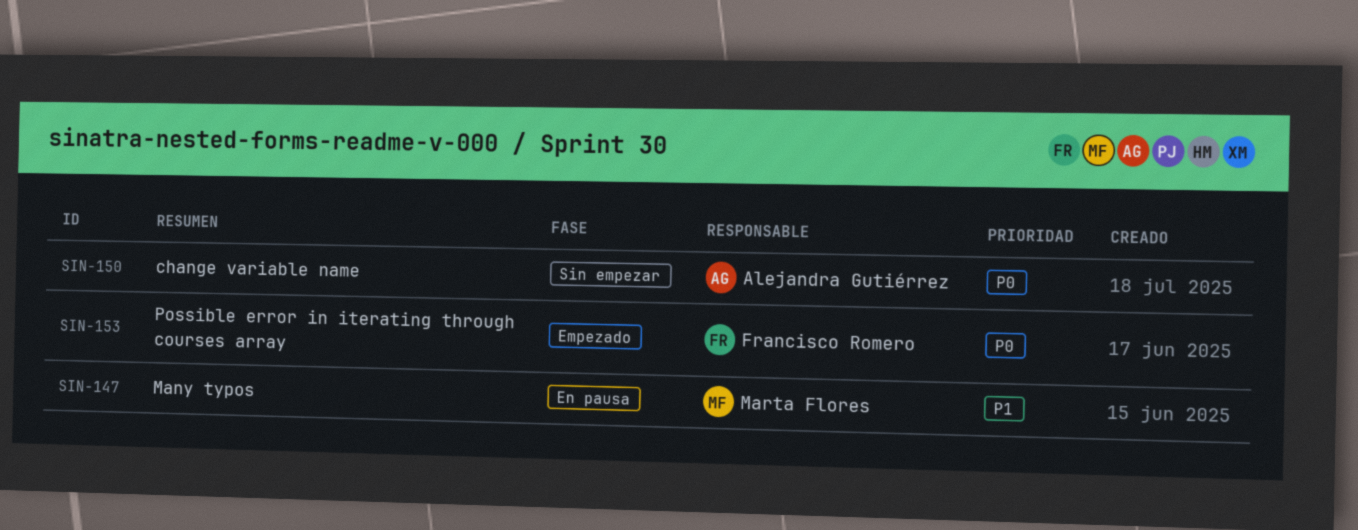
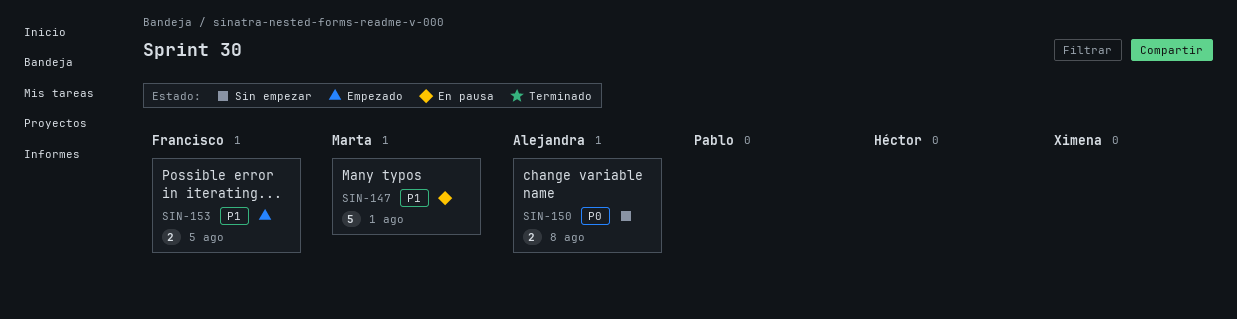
SIN-153, priority: P0 -> P1

